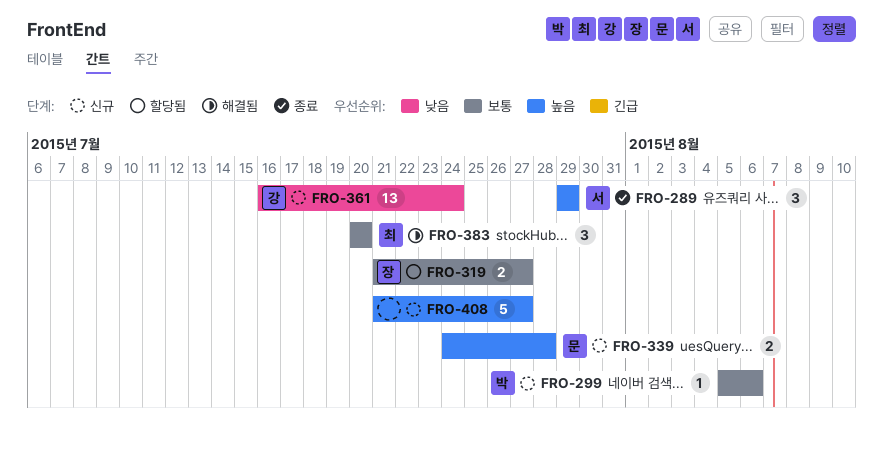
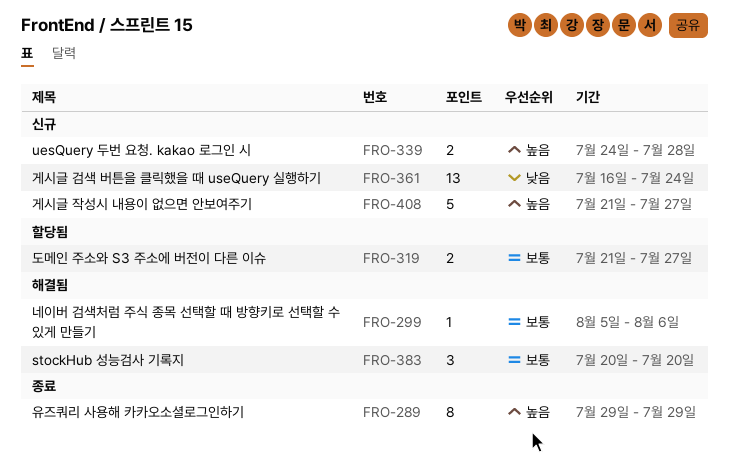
FRO-289, estimate: 3 -> 8
FRO-299, status: 신규 -> 해결됨

